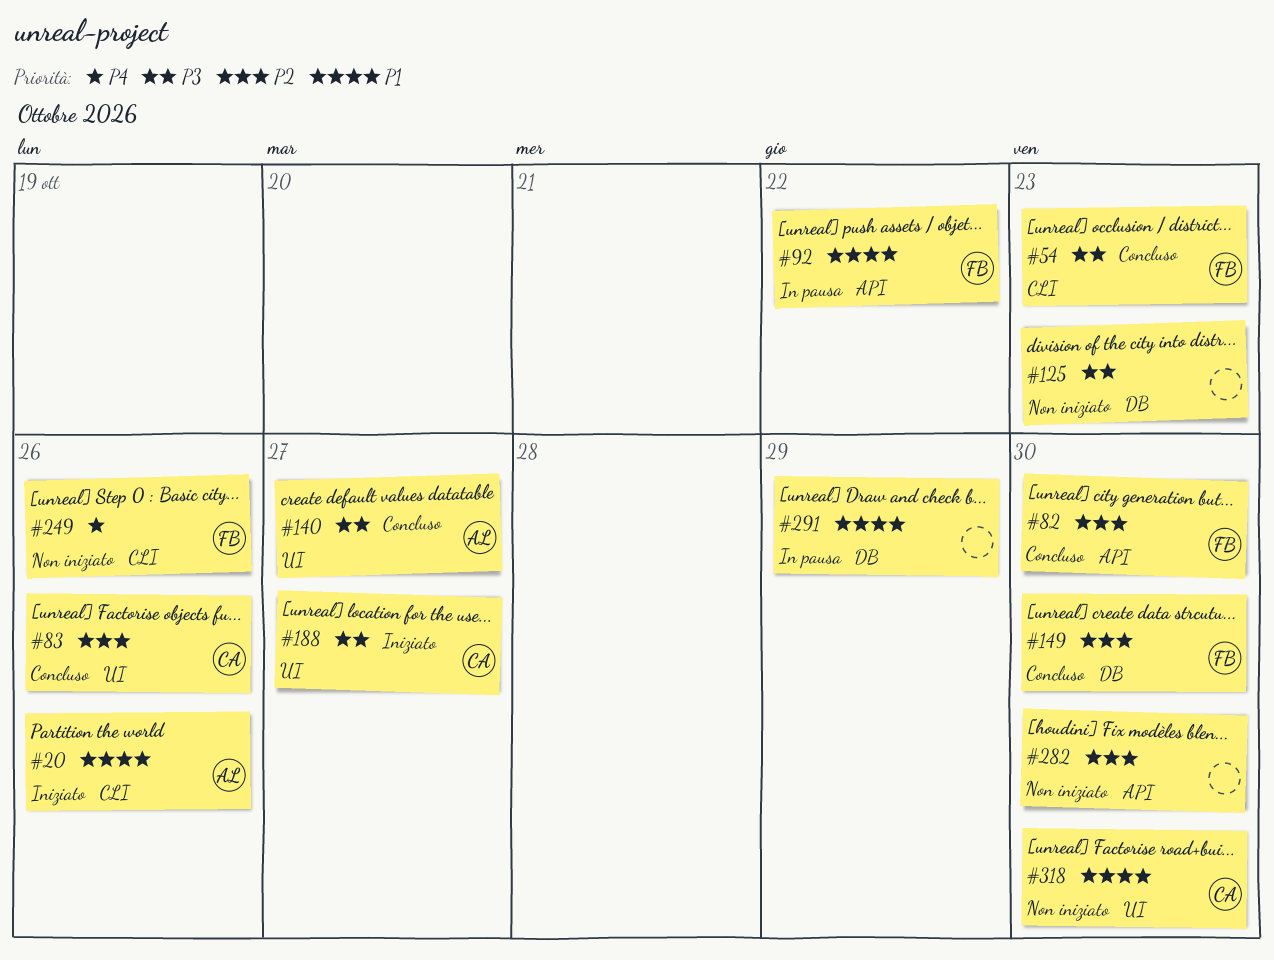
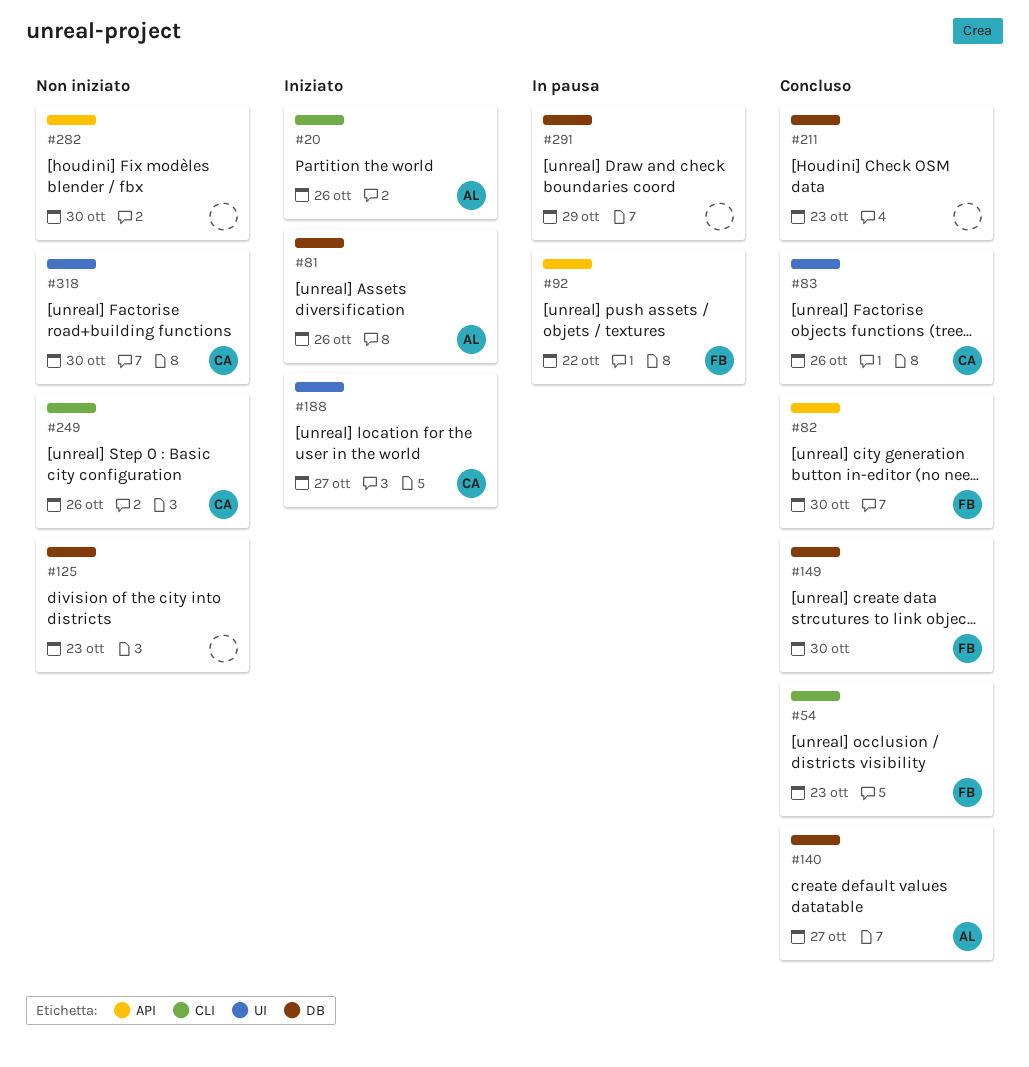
#81: none -> present
#140, label: UI -> DB
#211: none -> present
#249, owner: FB -> CA

